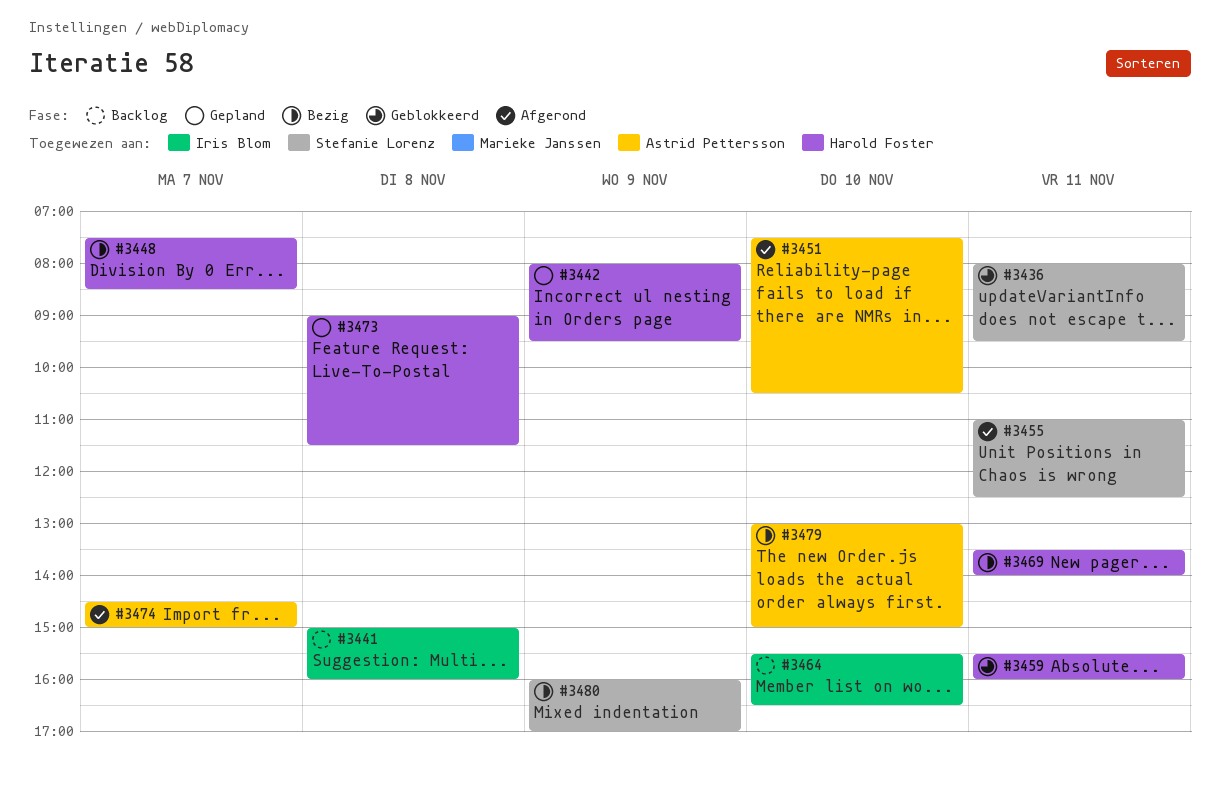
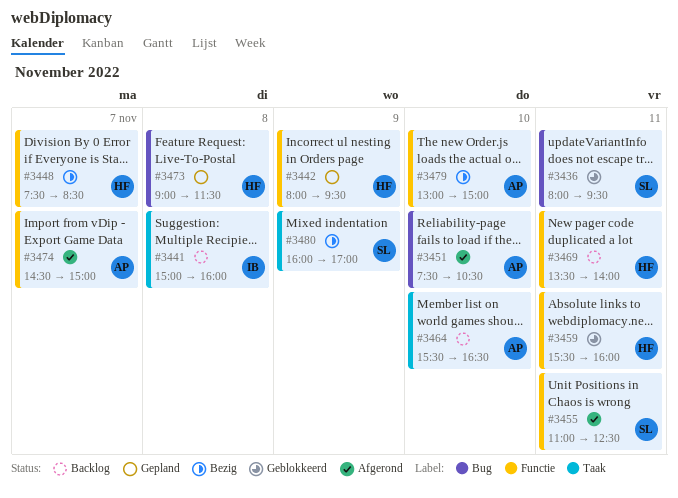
#3464, owner: Iris Blom -> Astrid Pettersson
#3469, status: Bezig -> Backlog

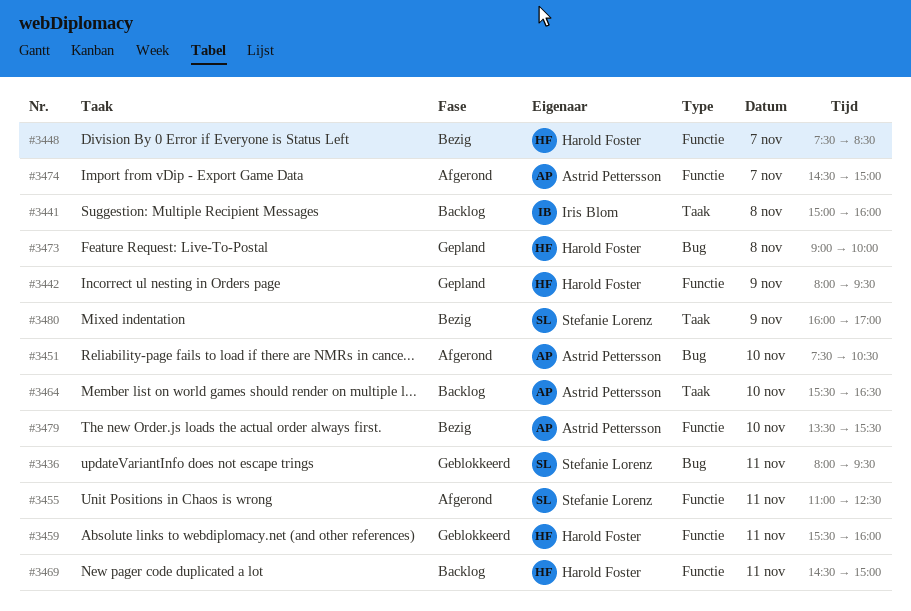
#3469, begins: 13:30 -> 14:30
#3469, ends: 14:00 -> 15:00
#3473, ends: 11:30 -> 10:00
#3479, begins: 13:00 -> 13:30
#3479, ends: 15:00 -> 15:30

